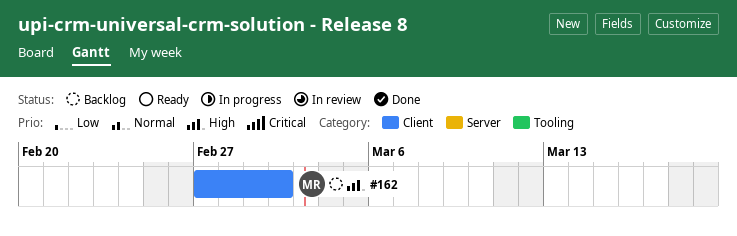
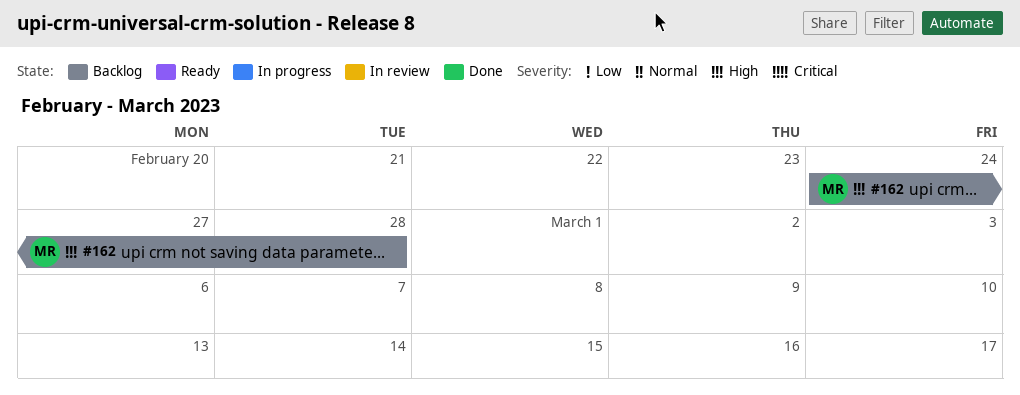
#162, start: Feb 27 -> Feb 24
#162, due: Mar 2 -> Feb 28

